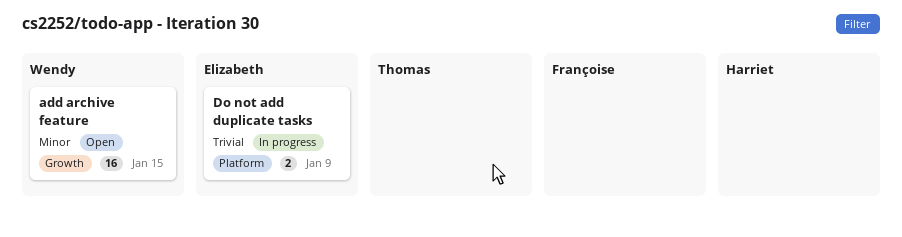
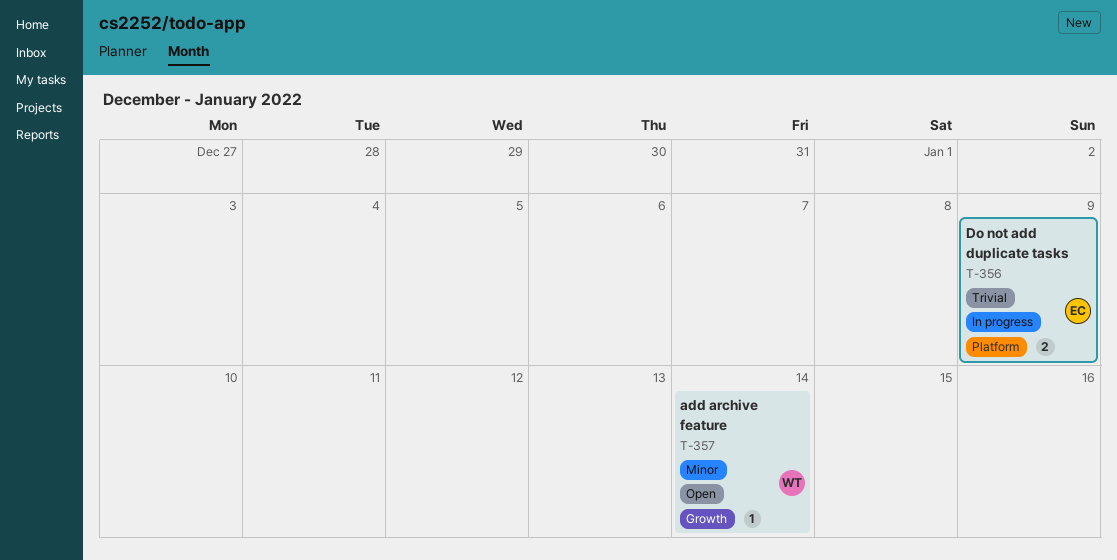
add archive feature, estimate: 16 -> 1
add archive feature, due: Jan 15 -> Jan 14

